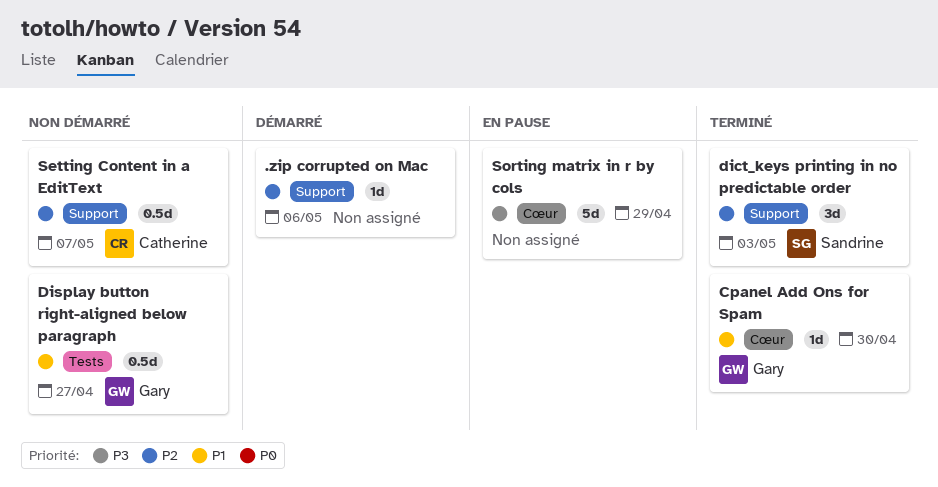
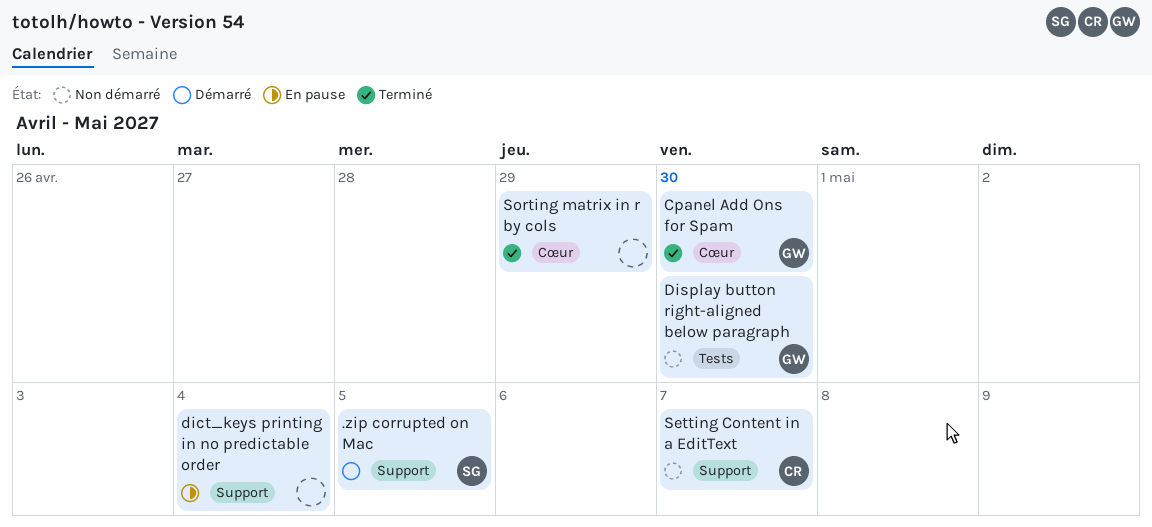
.zip corrupted on Mac, owner: none -> Sandrine
.zip corrupted on Mac, due: May 6 -> May 5
dict_keys printing in no predictable order, status: Terminé -> En pause
dict_keys printing in no predictable order, owner: Sandrine -> none
dict_keys printing in no predictable order, due: May 3 -> May 4
Display button right-aligned below paragraph, due: Apr 27 -> Apr 30
Sorting matrix in r by cols, status: En pause -> Terminé

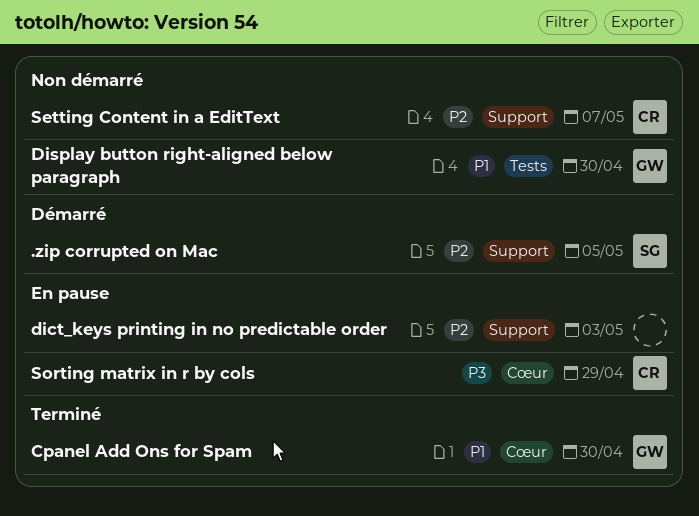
dict_keys printing in no predictable order, due: May 4 -> May 3
Sorting matrix in r by cols, status: Terminé -> En pause
Sorting matrix in r by cols, owner: none -> CR

